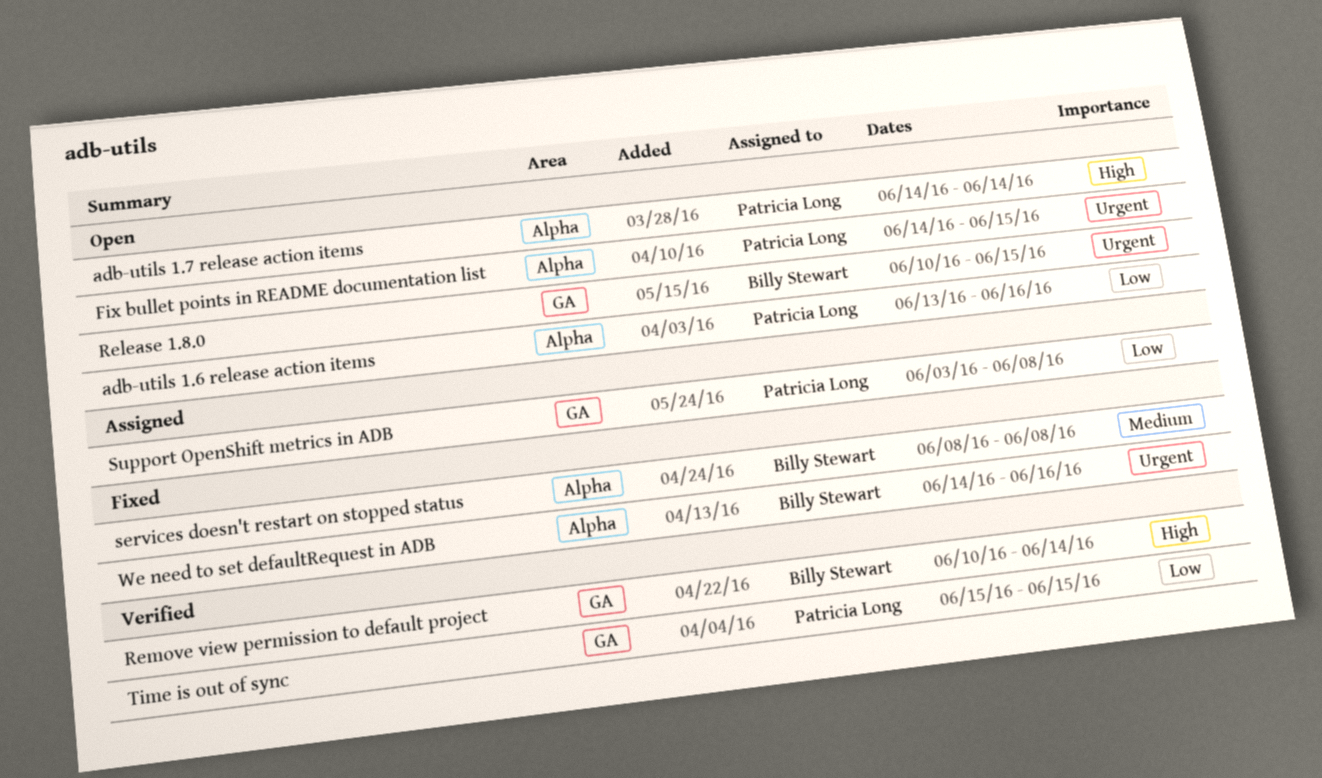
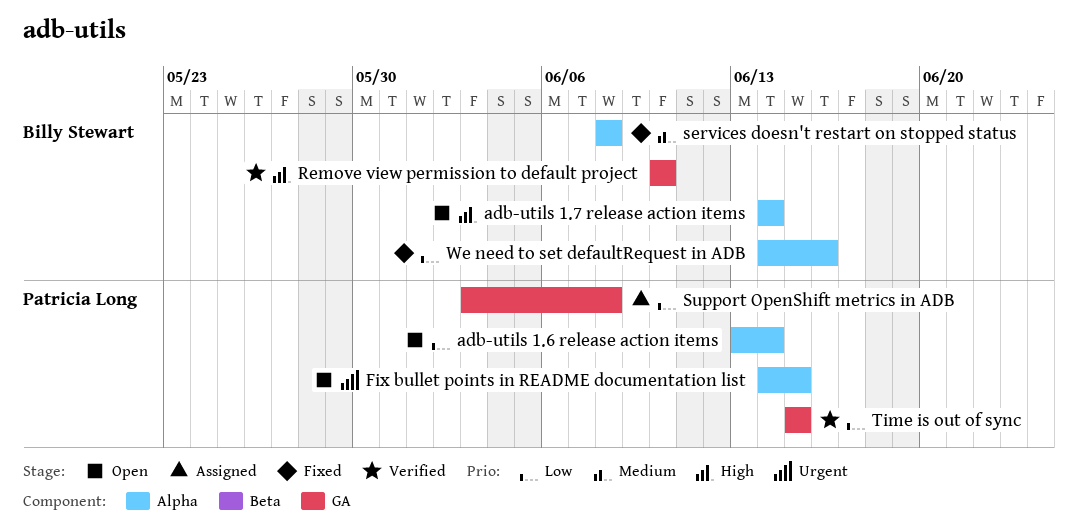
adb-utils 1.6 release action items, due: Jun 16 -> Jun 14
adb-utils 1.7 release action items, owner: Patricia Long -> Billy Stewart
Release 1.8.0: present -> none
Remove view permission to default project, due: Jun 14 -> Jun 10
We need to set defaultRequest in ADB, priority: Urgent -> Low

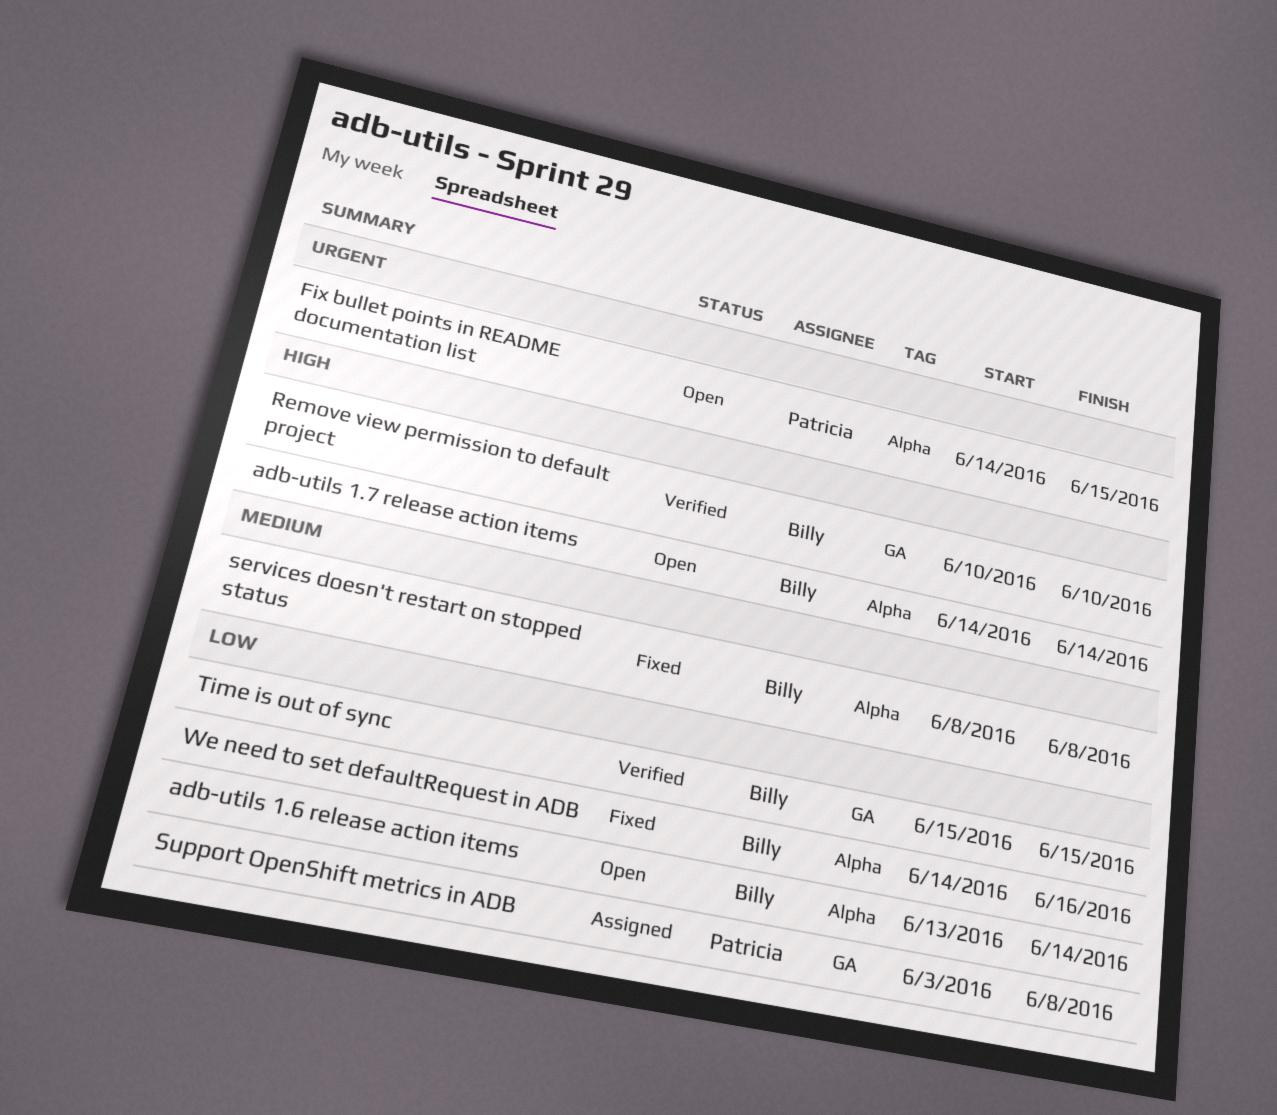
adb-utils 1.6 release action items, owner: Patricia Long -> Billy Stewart
Time is out of sync, owner: Patricia Long -> Billy Stewart

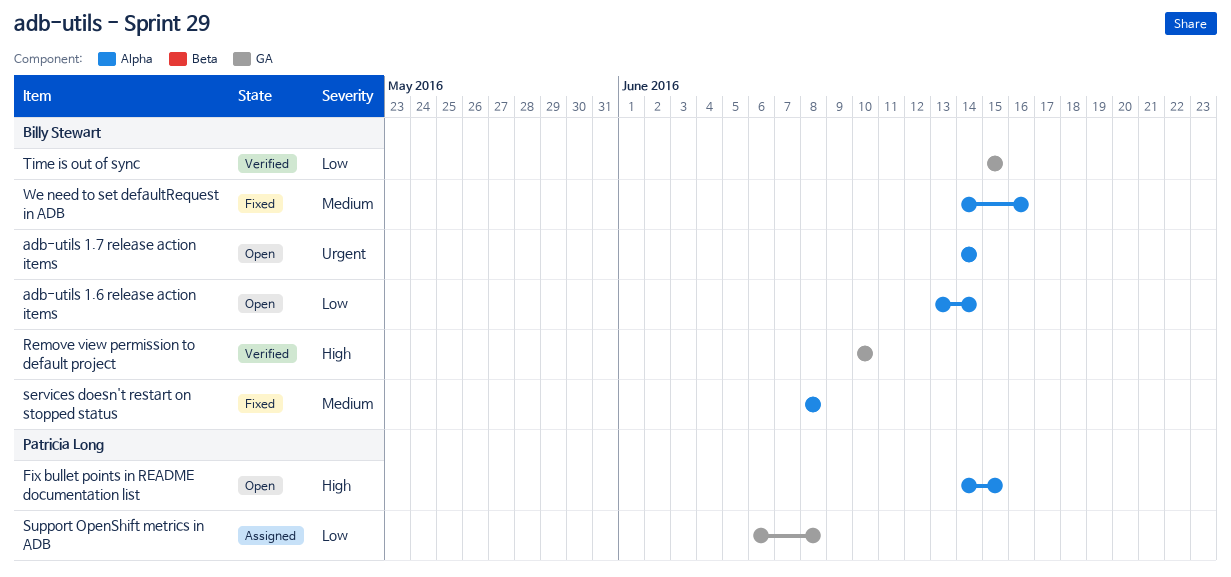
adb-utils 1.7 release action items, priority: High -> Urgent
Fix bullet points in README documentation list, priority: Urgent -> High
Support OpenShift metrics in ADB, start: Jun 3 -> Jun 6
We need to set defaultRequest in ADB, priority: Low -> Medium

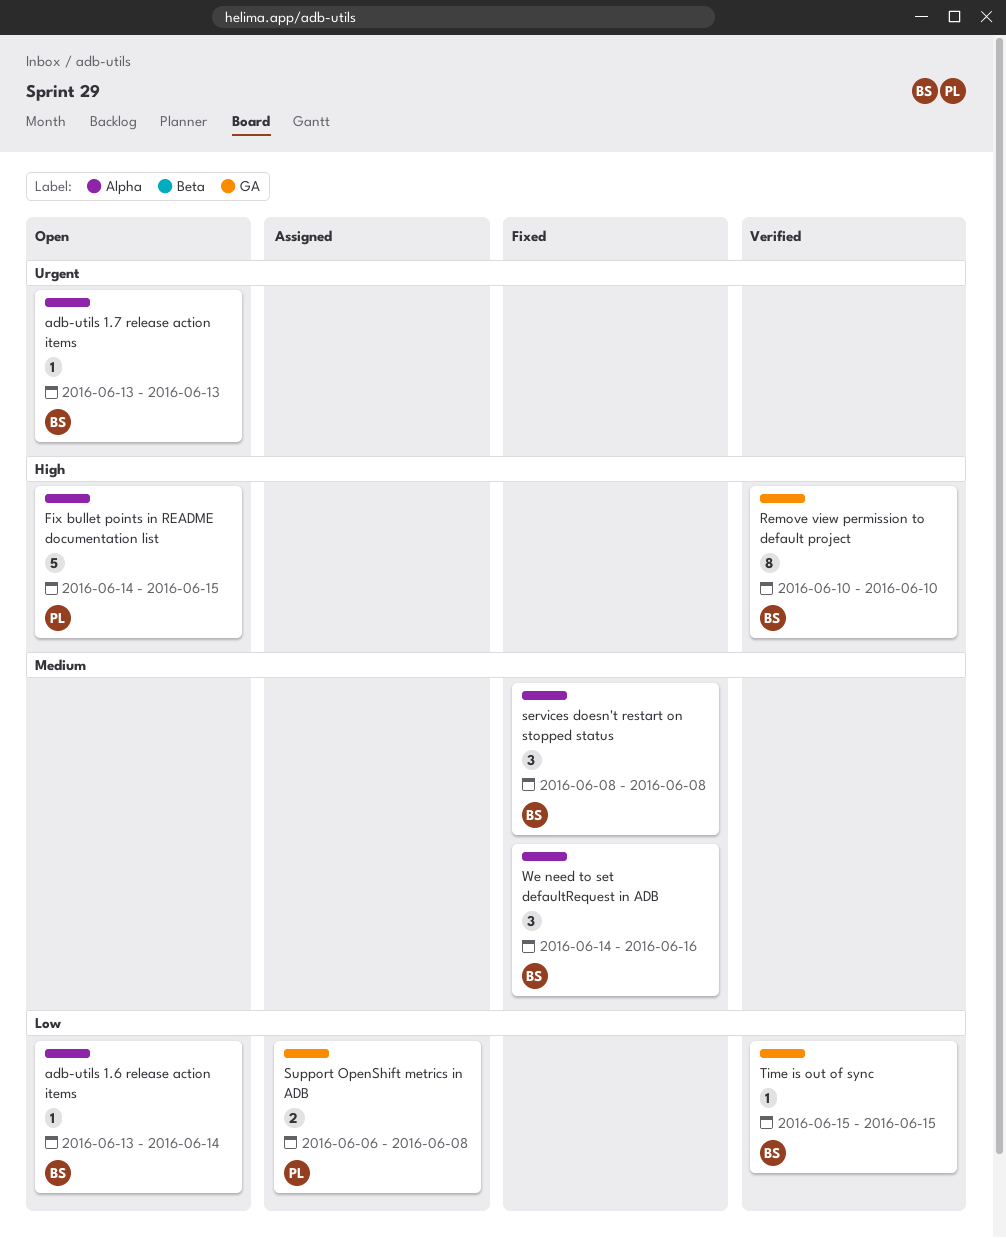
adb-utils 1.7 release action items, start: Jun 14 -> Jun 13
adb-utils 1.7 release action items, due: Jun 14 -> Jun 13

